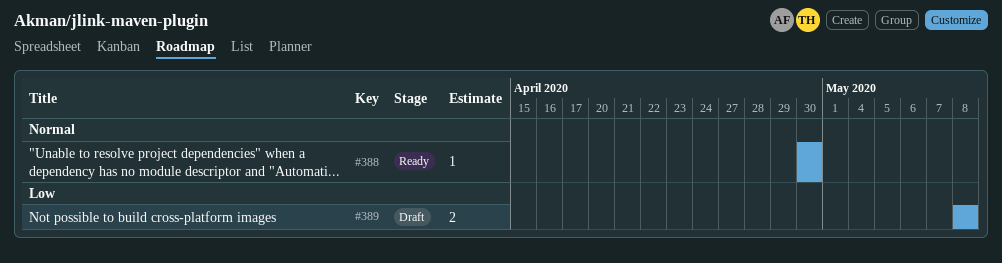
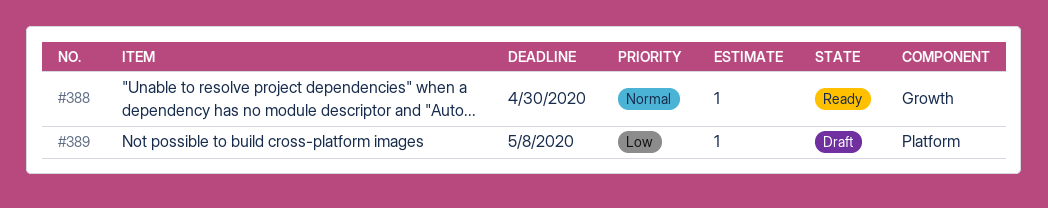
#389, estimate: 2 -> 1

